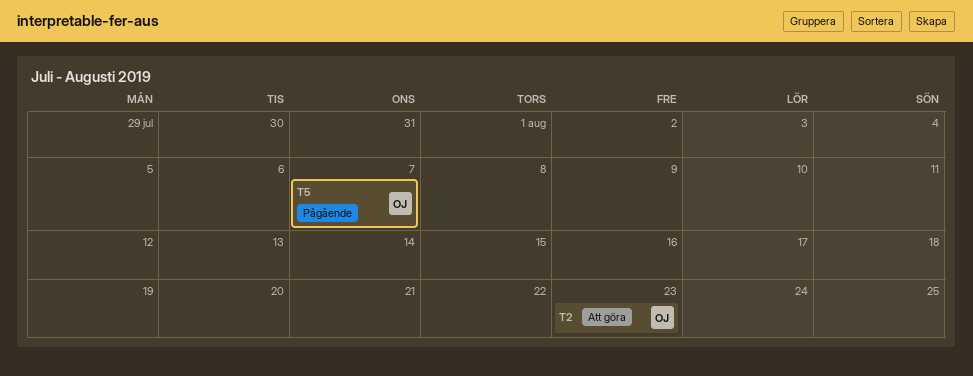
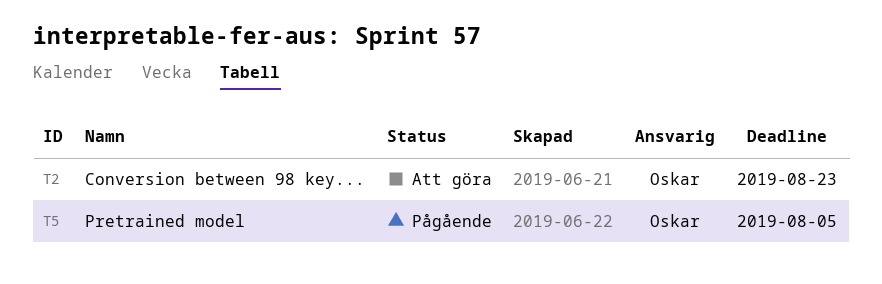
T5, due: Aug 7 -> Aug 5

